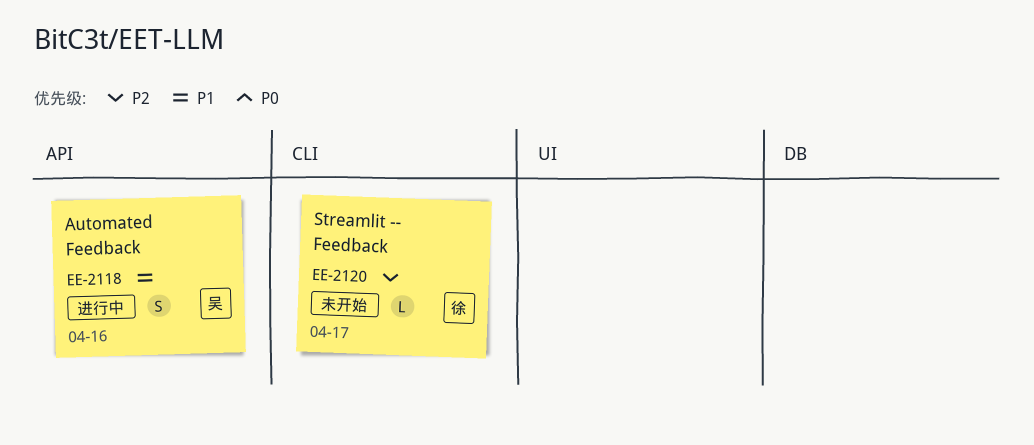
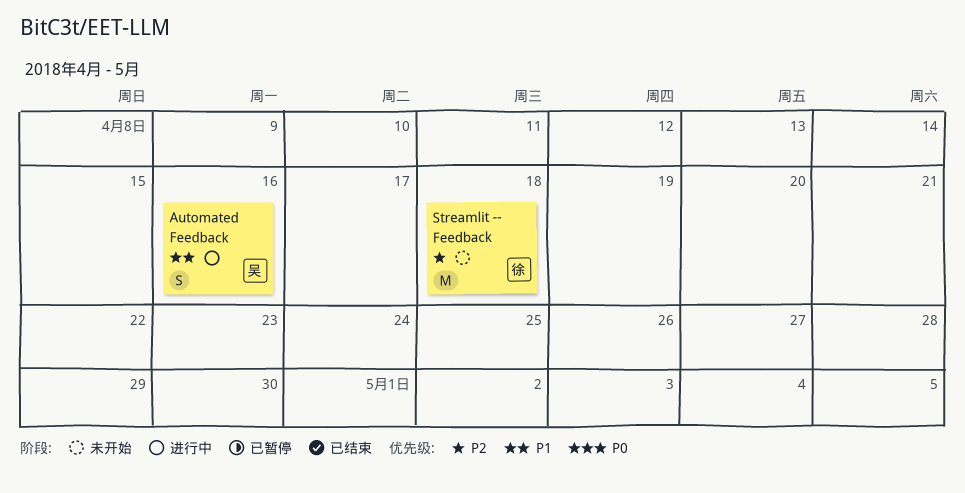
Streamlit -- Feedback, estimate: L -> M
Streamlit -- Feedback, due: Apr 17 -> Apr 18

